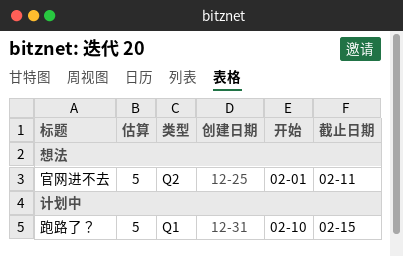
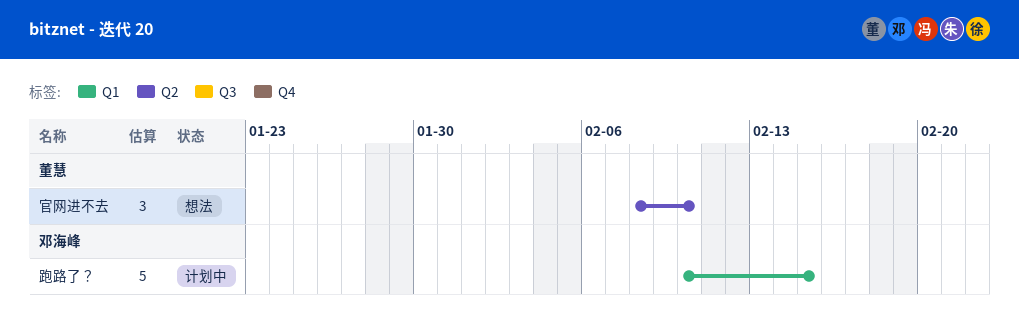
官网进不去, estimate: 5 -> 3
官网进不去, start: Feb 1 -> Feb 8
官网进不去, due: Feb 11 -> Feb 10

